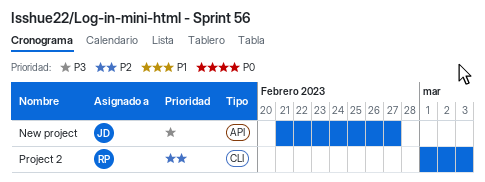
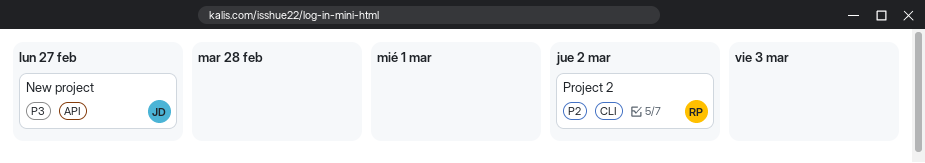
Project 2, due: Mar 3 -> Mar 2

